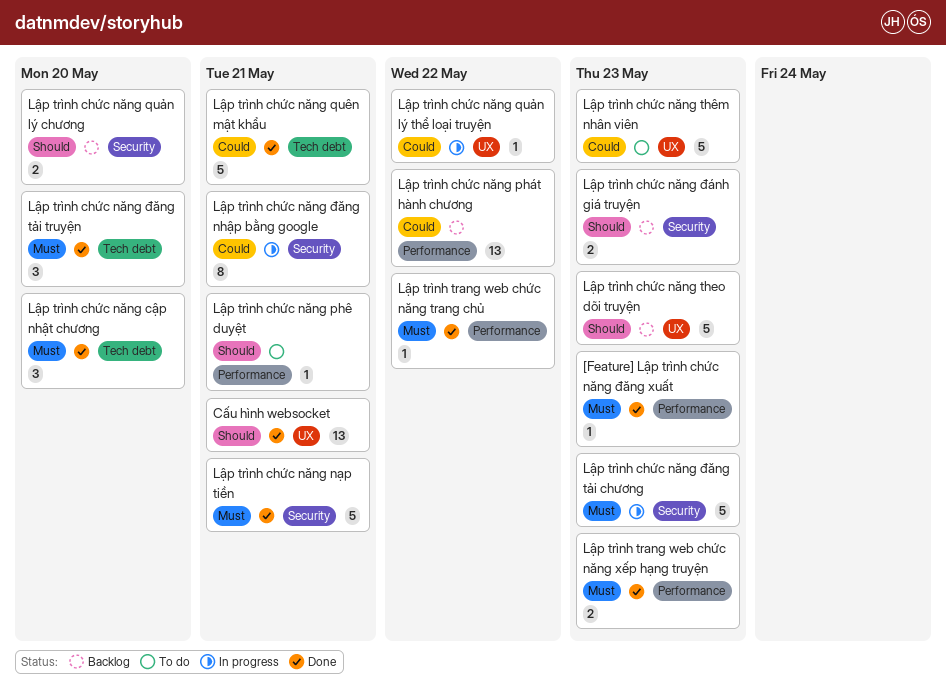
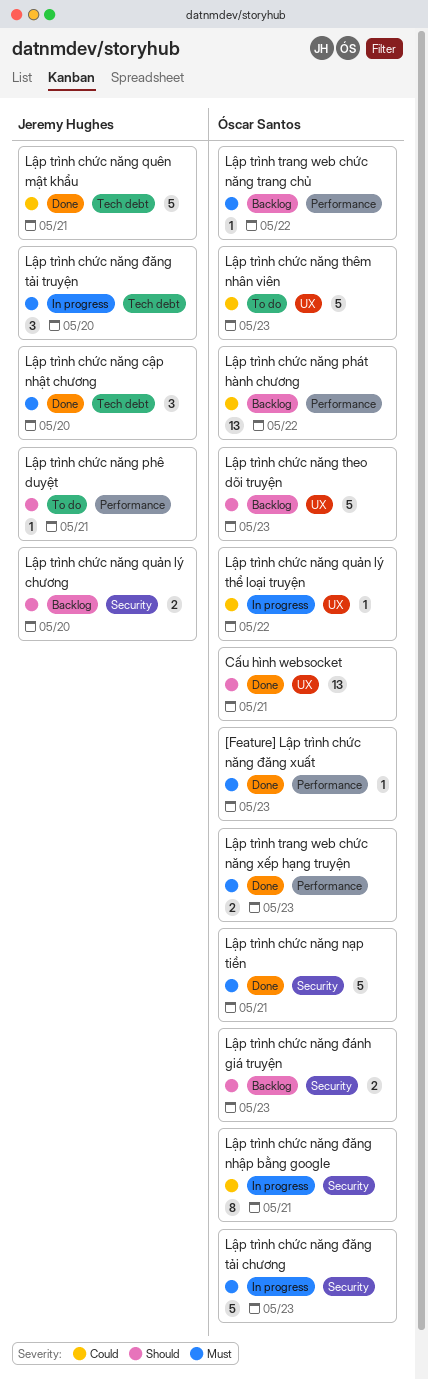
Lập trình chức năng đăng tải truyện, status: Done -> In progress
Lập trình trang web chức năng trang chủ, status: Done -> Backlog

